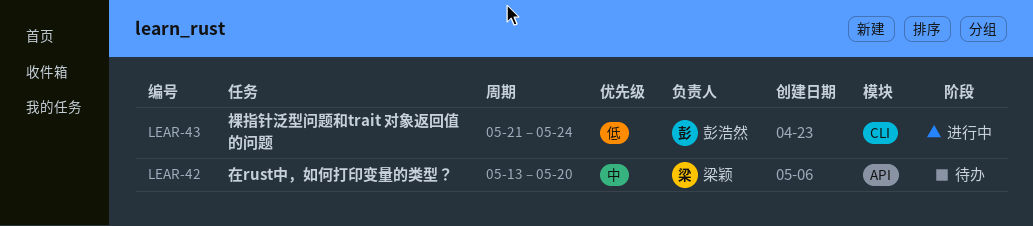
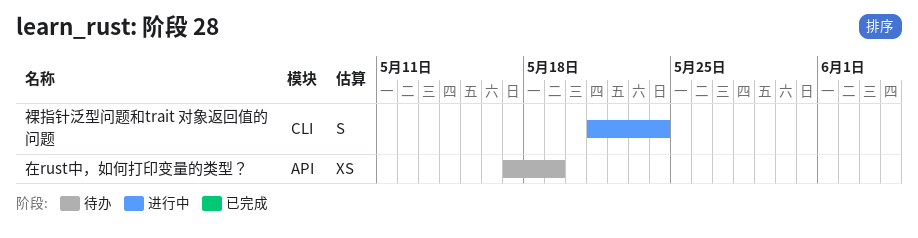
在rust中，如何打印变量的类型？, start: May 13 -> May 17
在rust中，如何打印变量的类型？, due: May 20 -> May 19

